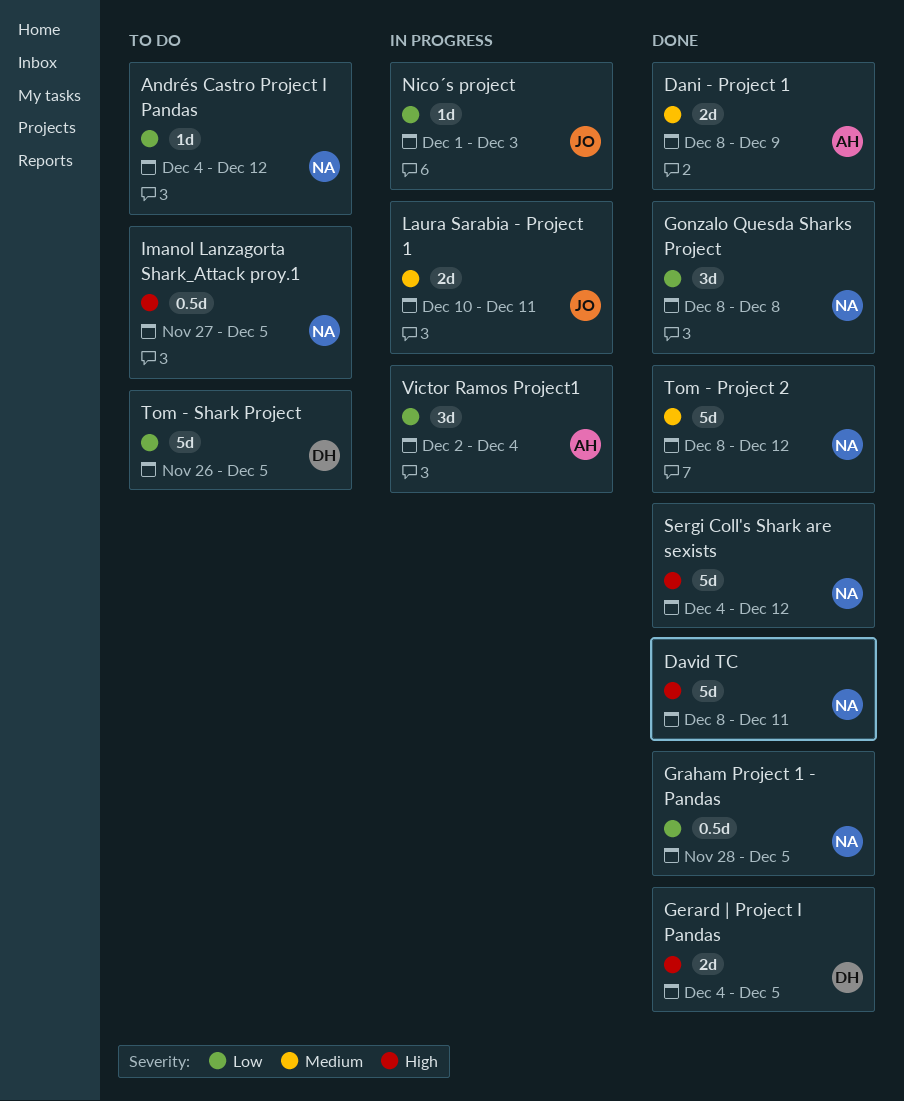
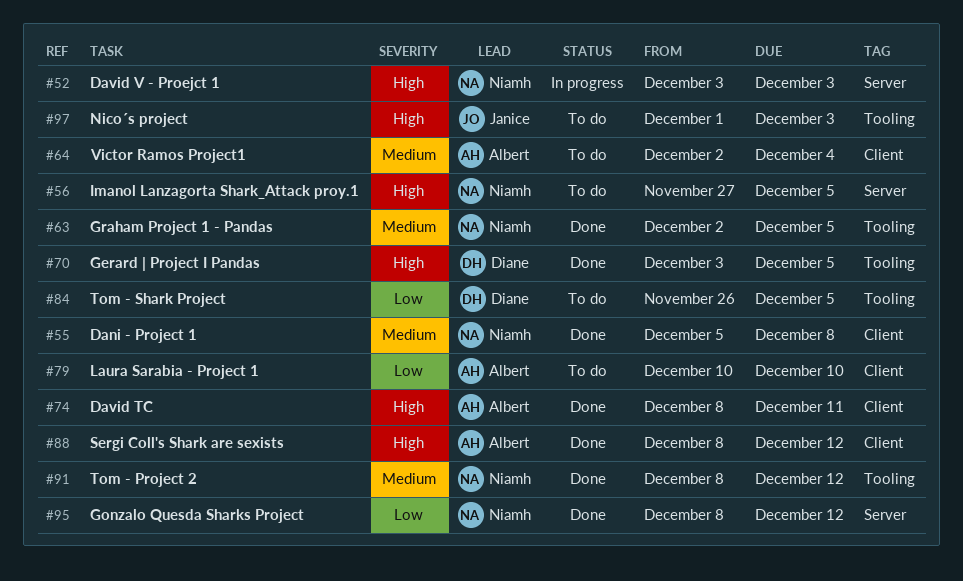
Andrés Castro Project I Pandas: present -> none
Dani - Project 1, owner: Albert -> Niamh
Dani - Project 1, start: Dec 8 -> Dec 5
Dani - Project 1, due: Dec 9 -> Dec 8
David TC, owner: Niamh -> Albert
David V - Proejct 1: none -> present
Gerard | Project I Pandas, start: Dec 4 -> Dec 3
Gonzalo Quesda Sharks Project, due: Dec 8 -> Dec 12
Graham Project 1 - Pandas, priority: Low -> Medium
Graham Project 1 - Pandas, start: Nov 28 -> Dec 2
Laura Sarabia - Project 1, status: In progress -> To do
Laura Sarabia - Project 1, owner: Janice -> Albert
Laura Sarabia - Project 1, priority: Medium -> Low
Laura Sarabia - Project 1, due: Dec 11 -> Dec 10
Nico´s project, status: In progress -> To do
Nico´s project, priority: Low -> High
Sergi Coll's Shark are sexists, owner: Niamh -> Albert
Sergi Coll's Shark are sexists, start: Dec 4 -> Dec 8
Victor Ramos Project1, status: In progress -> To do
Victor Ramos Project1, priority: Low -> Medium

